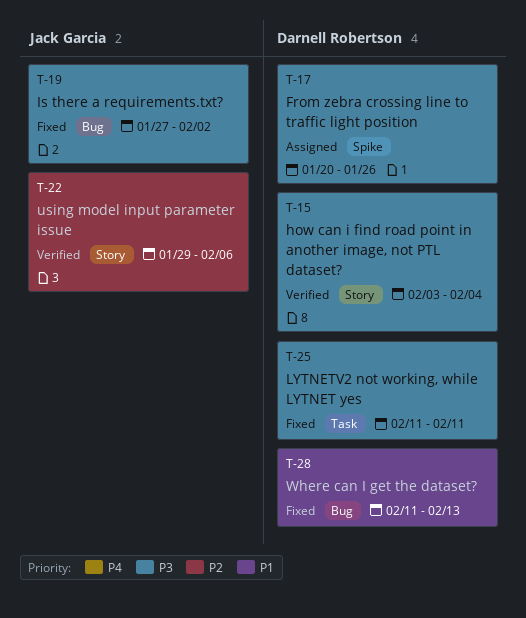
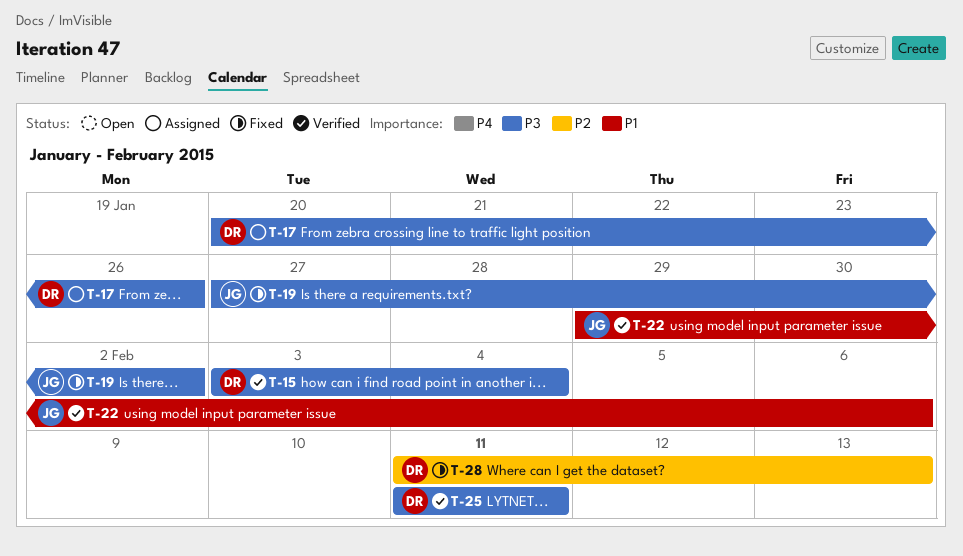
T-22, priority: P2 -> P1
T-25, status: Fixed -> Verified
T-28, priority: P1 -> P2

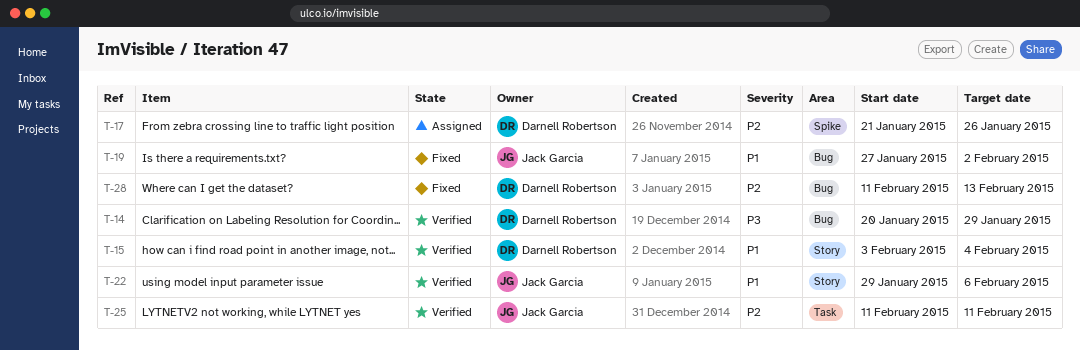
T-14: none -> present
T-15, priority: P3 -> P1
T-17, priority: P3 -> P2
T-17, start: Jan 20 -> Jan 21
T-19, priority: P3 -> P1
T-25, owner: Darnell Robertson -> Jack Garcia
T-25, priority: P3 -> P2

